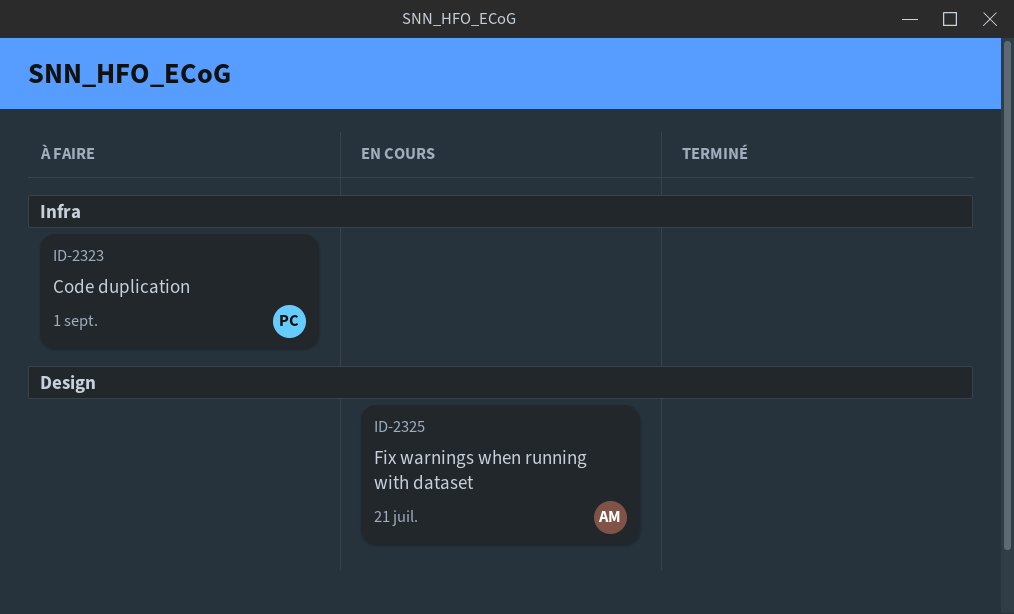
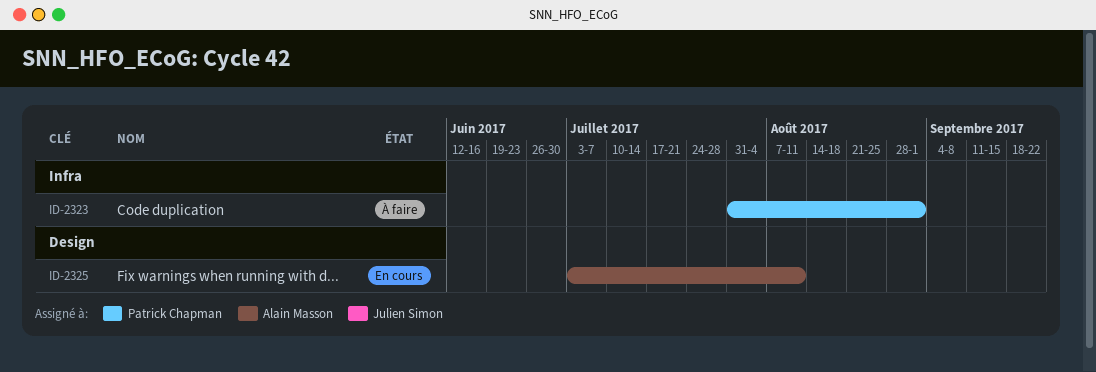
ID-2325, due: Jul 21 -> Aug 11

